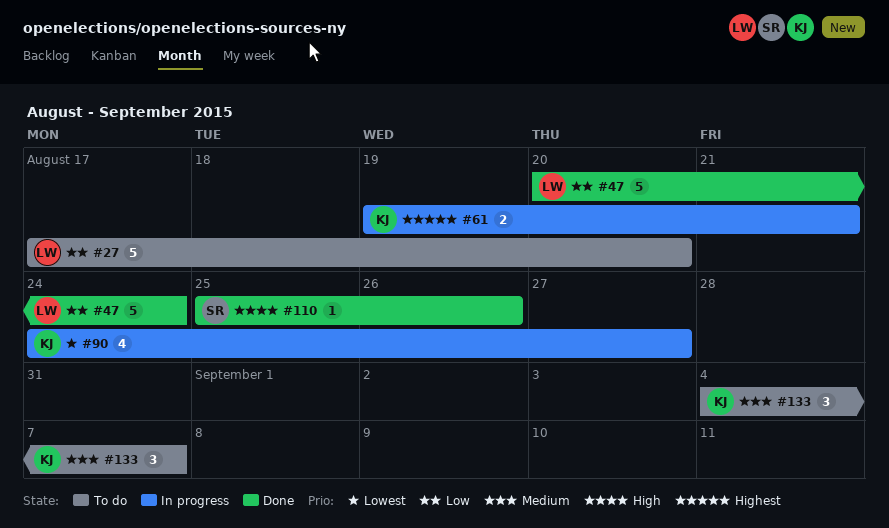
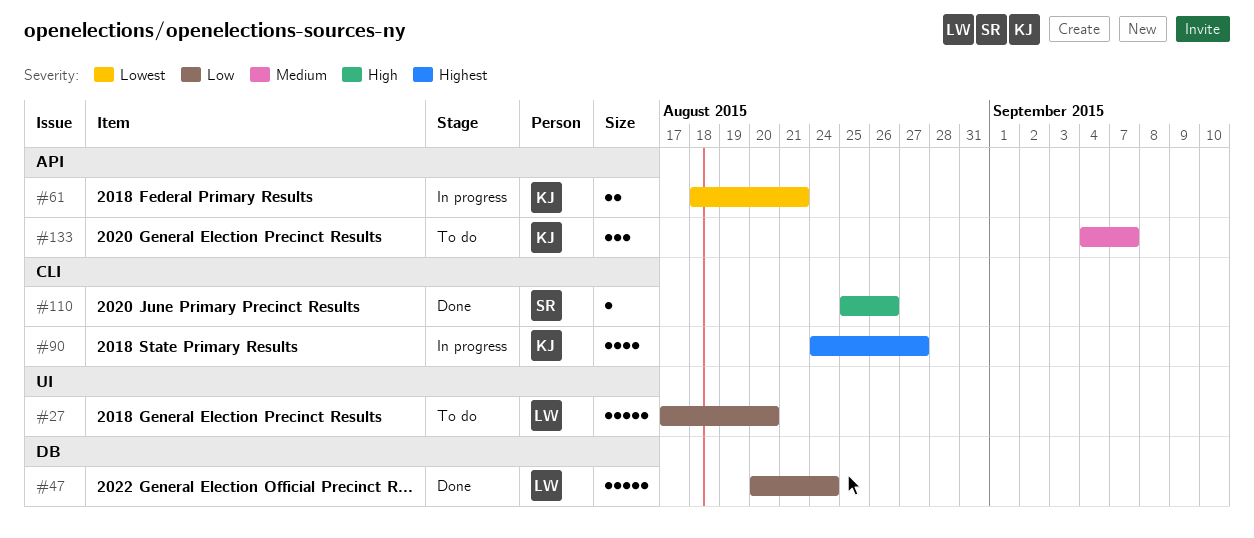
#61, priority: Highest -> Lowest
#61, start: Aug 19 -> Aug 18
#90, priority: Lowest -> Highest

